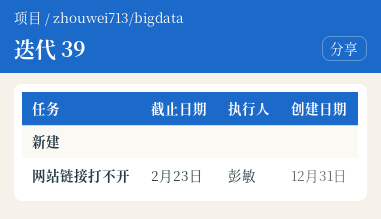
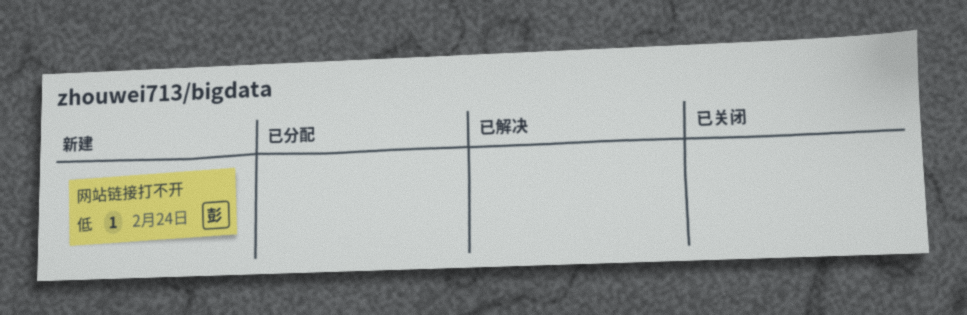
网站链接打不开, due: Feb 23 -> Feb 24

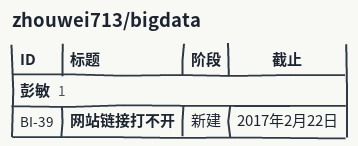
网站链接打不开, due: Feb 24 -> Feb 22

